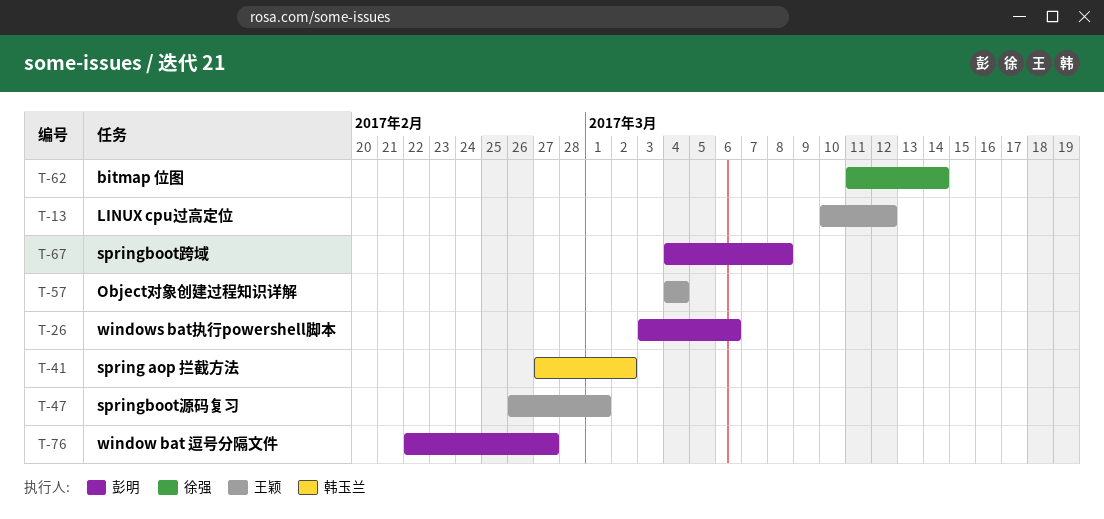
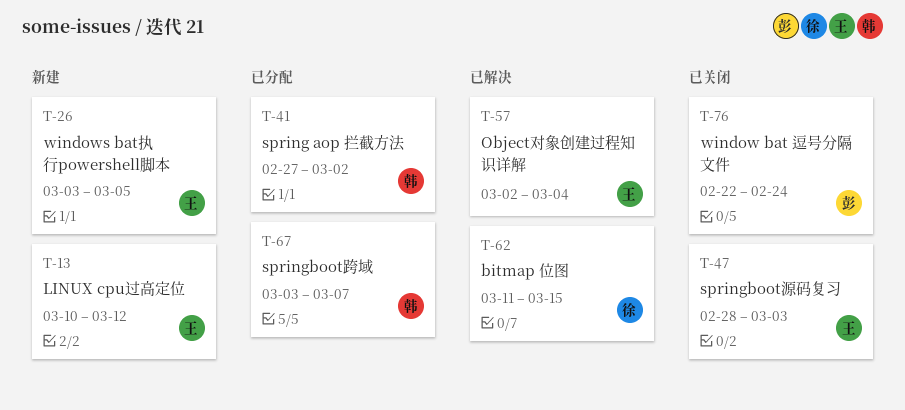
T-26, owner: 彭明 -> 王颖
T-26, due: Mar 6 -> Mar 5
T-47, start: Feb 26 -> Feb 28
T-47, due: Mar 1 -> Mar 3
T-57, start: Mar 4 -> Mar 2
T-62, due: Mar 14 -> Mar 15
T-67, owner: 彭明 -> 韩玉兰
T-67, start: Mar 4 -> Mar 3
T-67, due: Mar 8 -> Mar 7
T-76, due: Feb 27 -> Feb 24

